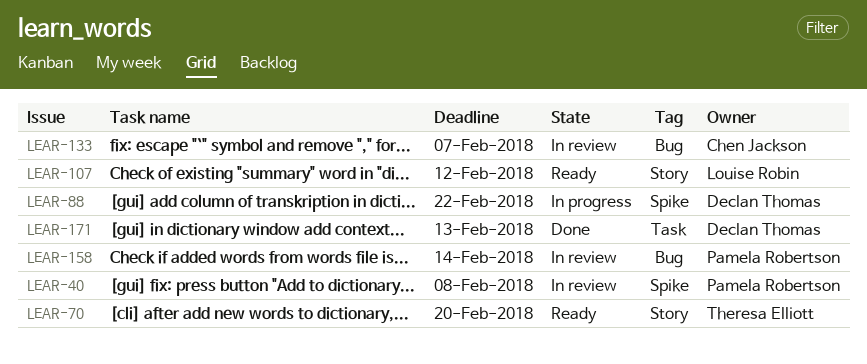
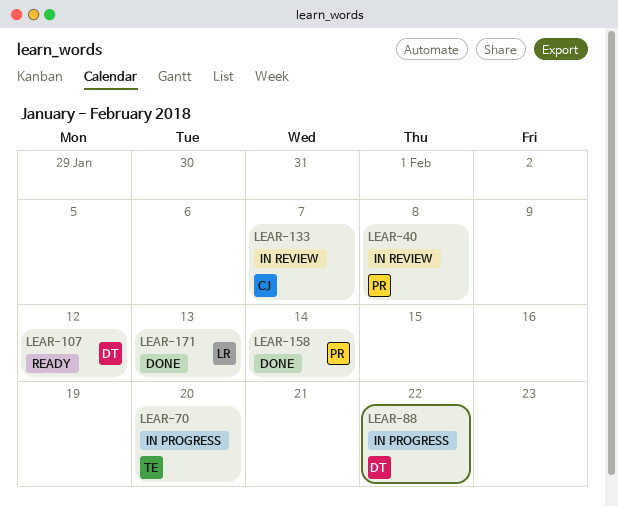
LEAR-70, status: Ready -> In progress
LEAR-107, owner: Louise Robin -> Declan Thomas
LEAR-158, status: In review -> Done
LEAR-171, owner: Declan Thomas -> Louise Robin

